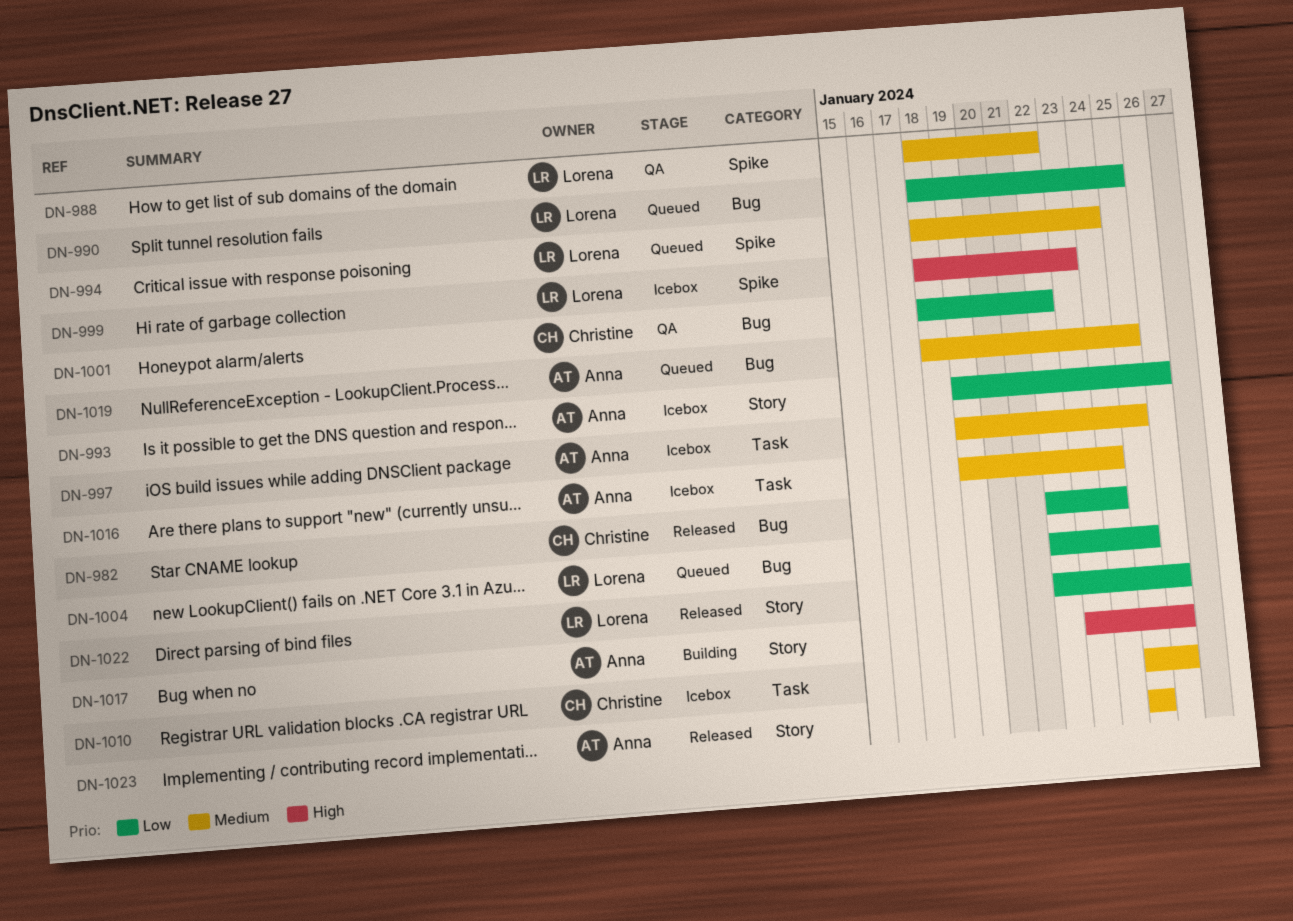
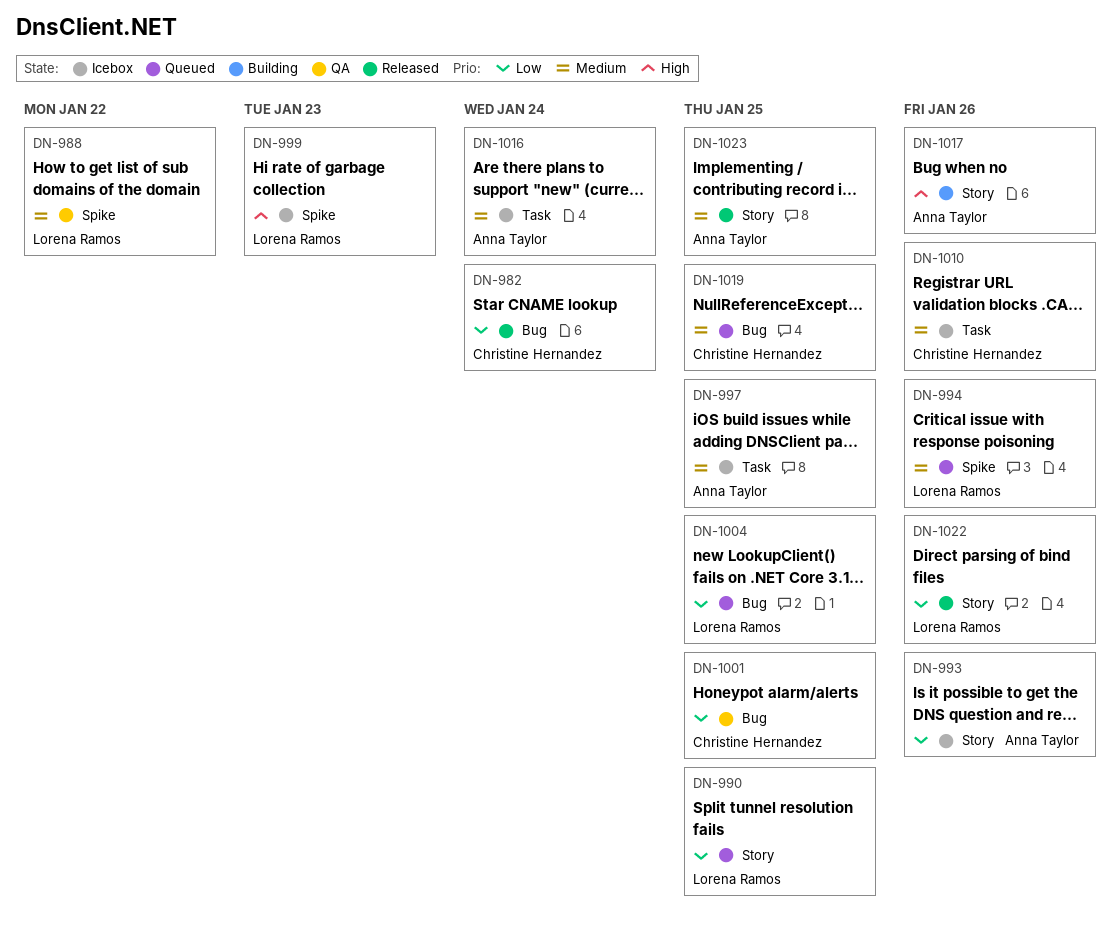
DN-990, label: Bug -> Story
DN-994, due: Jan 24 -> Jan 26
DN-1001, due: Jan 22 -> Jan 25
DN-1019, owner: Anna Taylor -> Christine Hernandez

